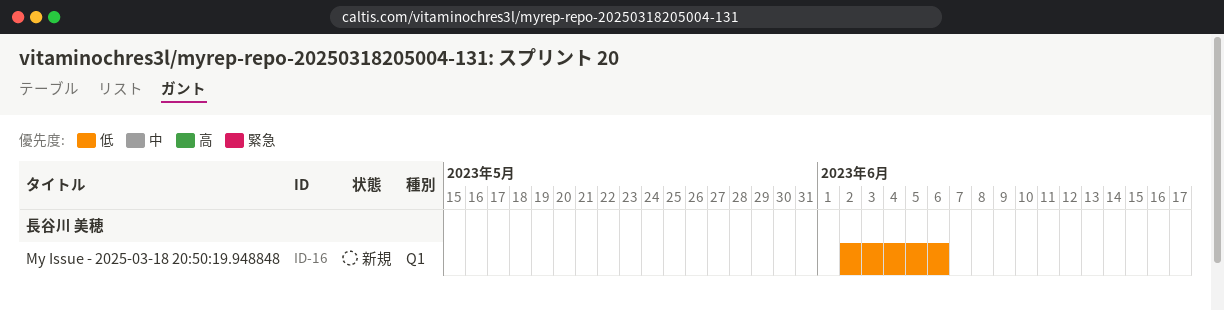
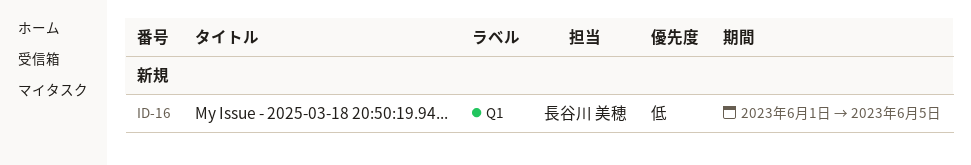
ID-16, start: Jun 2 -> Jun 1
ID-16, due: Jun 6 -> Jun 5

